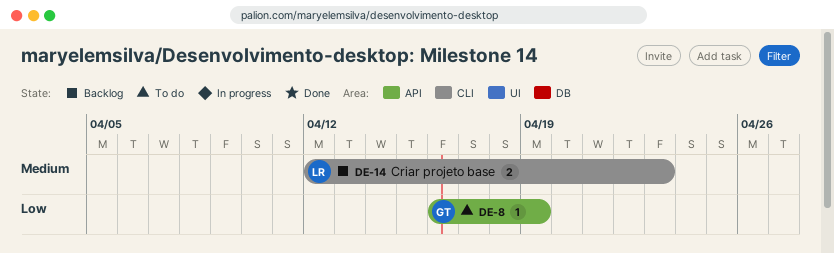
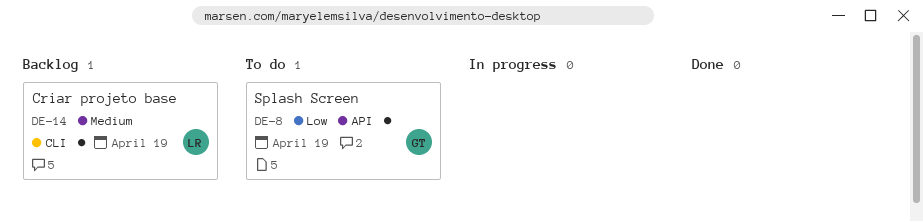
DE-14, estimate: 2 -> 1
DE-14, due: Apr 23 -> Apr 19

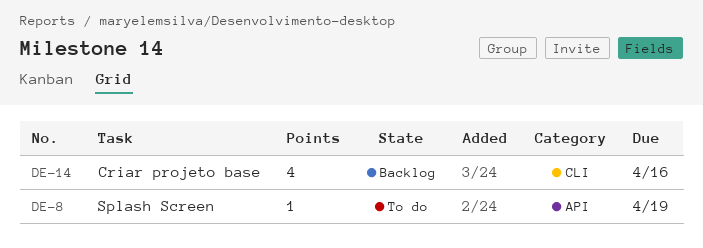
DE-14, estimate: 1 -> 4
DE-14, due: Apr 19 -> Apr 16

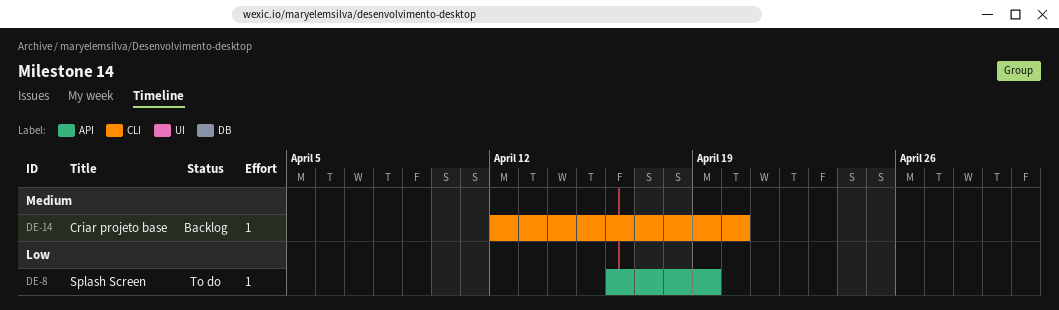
DE-14, estimate: 4 -> 1
DE-14, due: Apr 16 -> Apr 20

